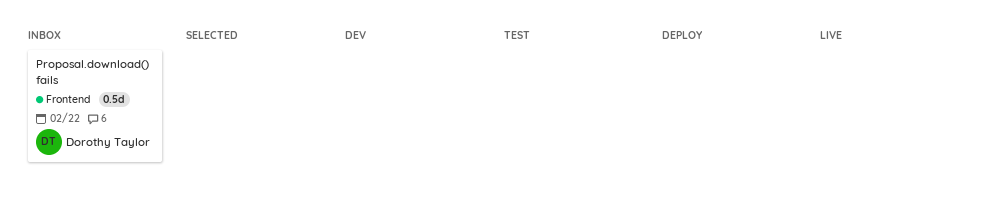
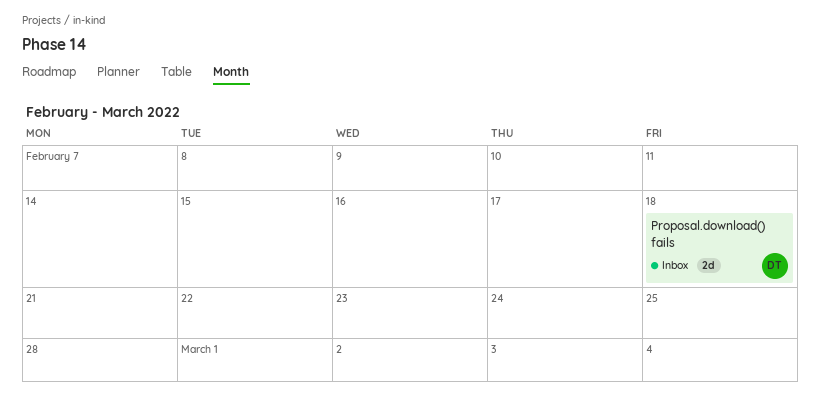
Proposal.download() fails, estimate: 0.5d -> 2d
Proposal.download() fails, due: Feb 22 -> Feb 18

